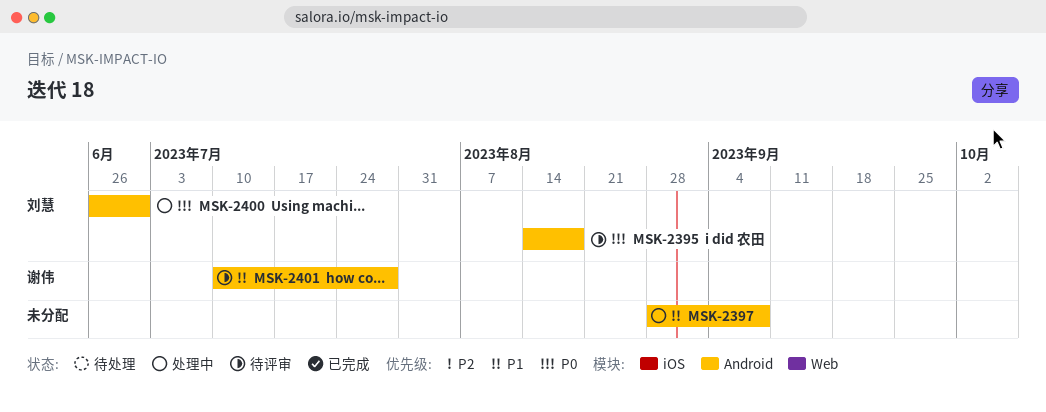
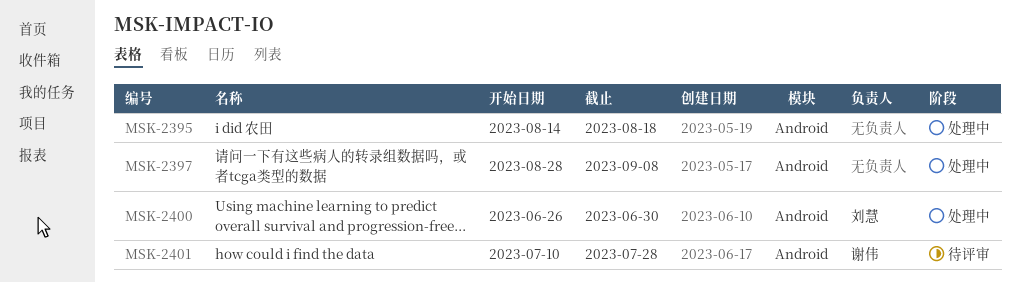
MSK-2395, status: 待评审 -> 处理中
MSK-2395, owner: 刘慧 -> none

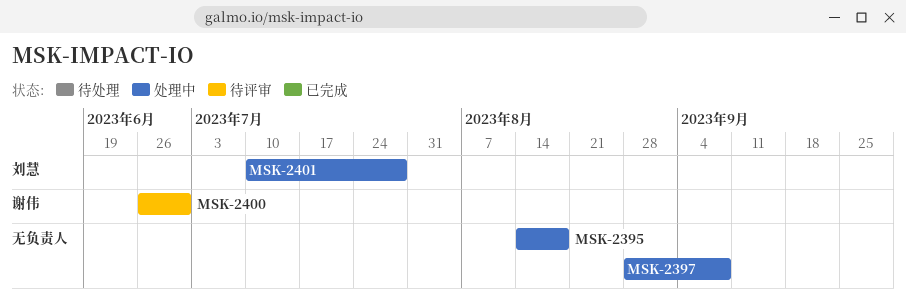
MSK-2400, status: 处理中 -> 待评审
MSK-2400, owner: 刘慧 -> 谢伟
MSK-2401, status: 待评审 -> 处理中
MSK-2401, owner: 谢伟 -> 刘慧

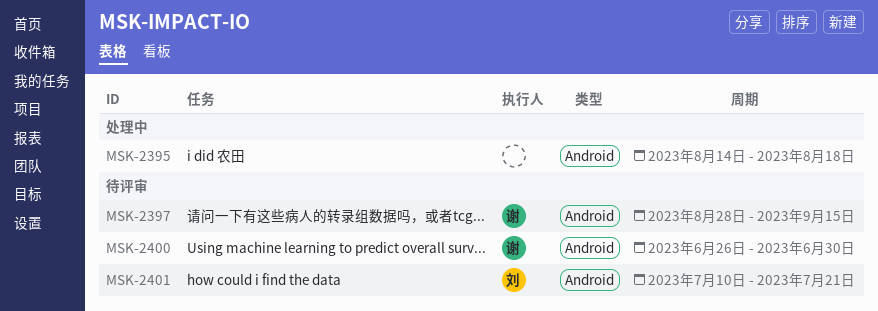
MSK-2397, status: 处理中 -> 待评审
MSK-2397, owner: none -> 谢伟
MSK-2397, due: Sep 8 -> Sep 15
MSK-2401, status: 处理中 -> 待评审
MSK-2401, due: Jul 28 -> Jul 21

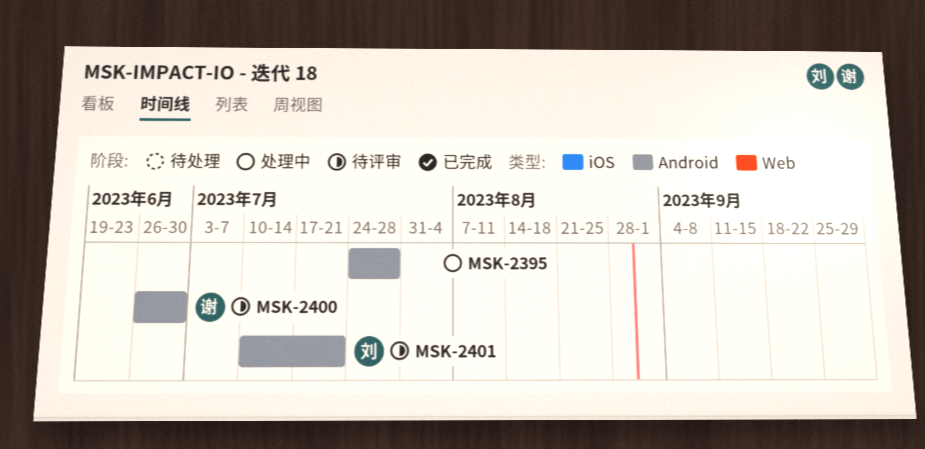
MSK-2395, start: Aug 14 -> Jul 24
MSK-2395, due: Aug 18 -> Jul 28
MSK-2397: present -> none

